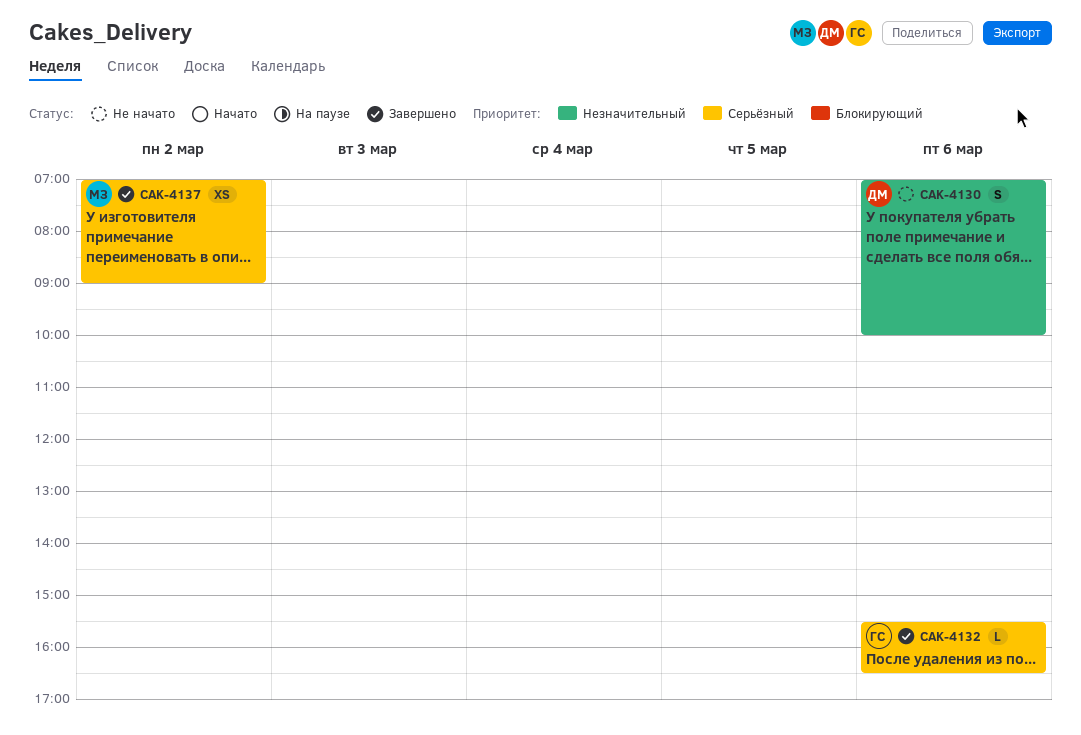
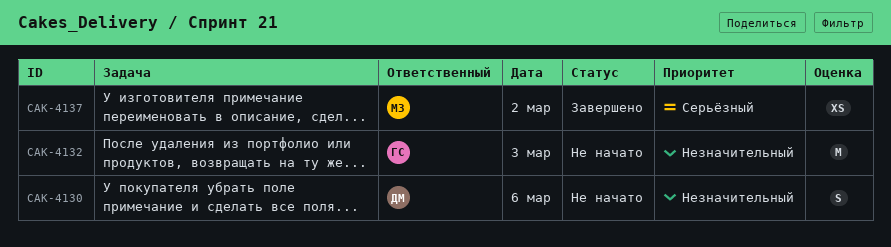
CAK-4132, status: Завершено -> Не начато
CAK-4132, priority: Серьёзный -> Незначительный
CAK-4132, estimate: L -> M
CAK-4132, day: Mar 6 -> Mar 3

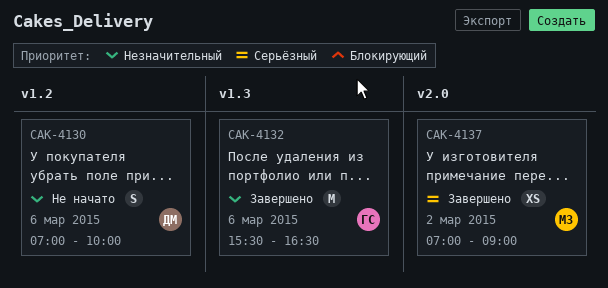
CAK-4132, status: Не начато -> Завершено
CAK-4132, day: Mar 3 -> Mar 6

